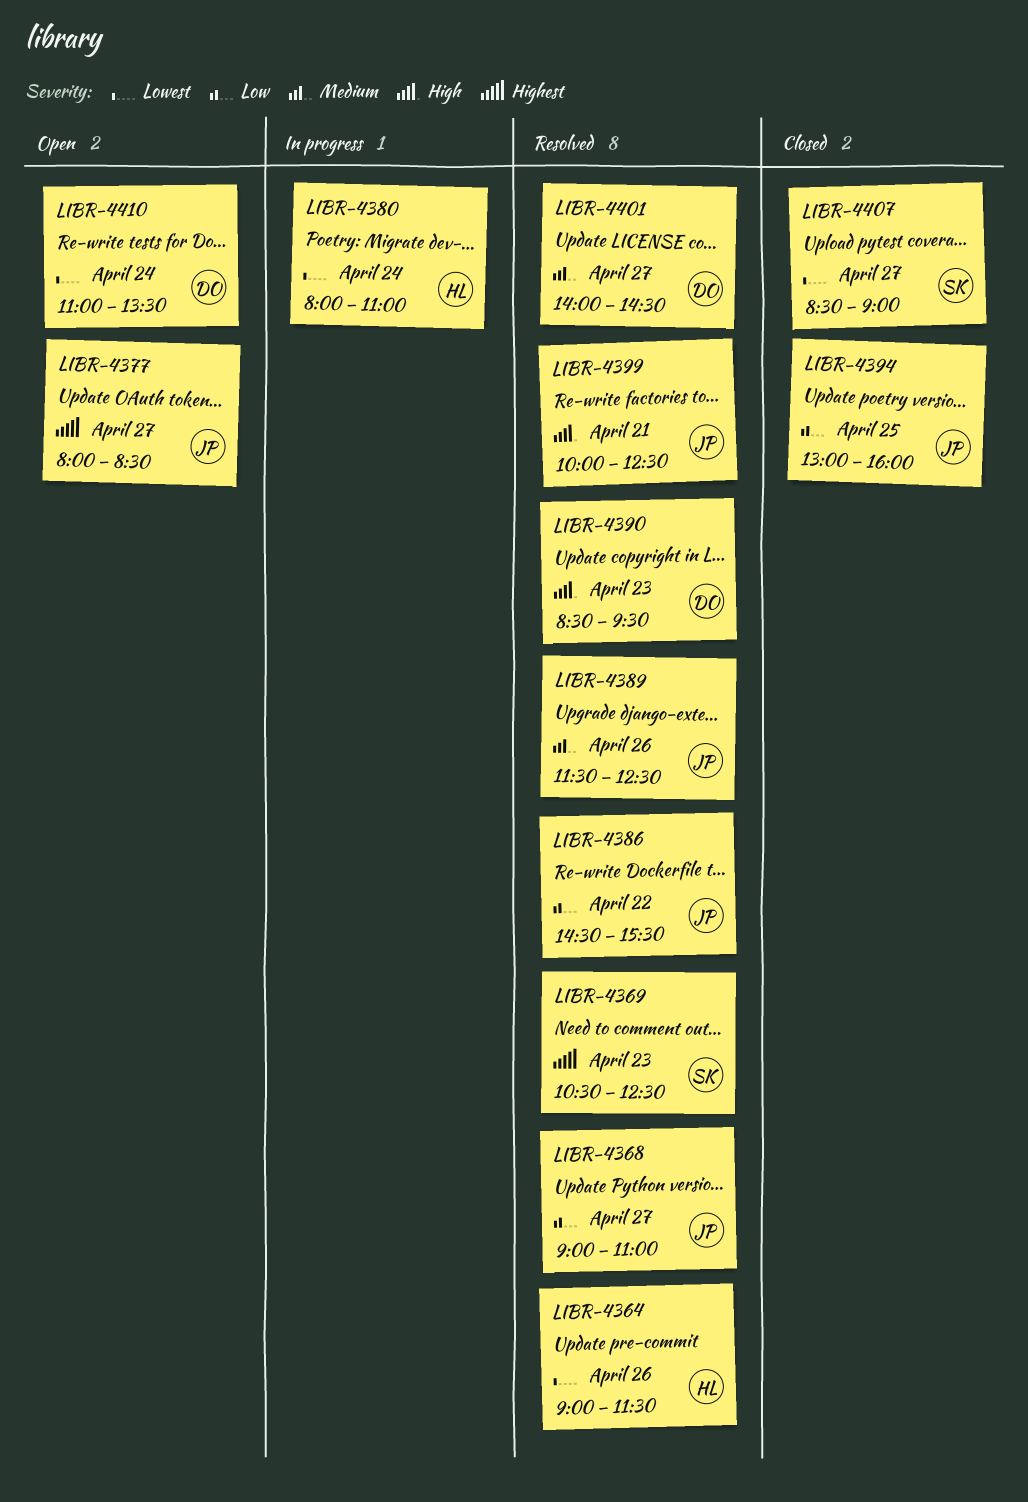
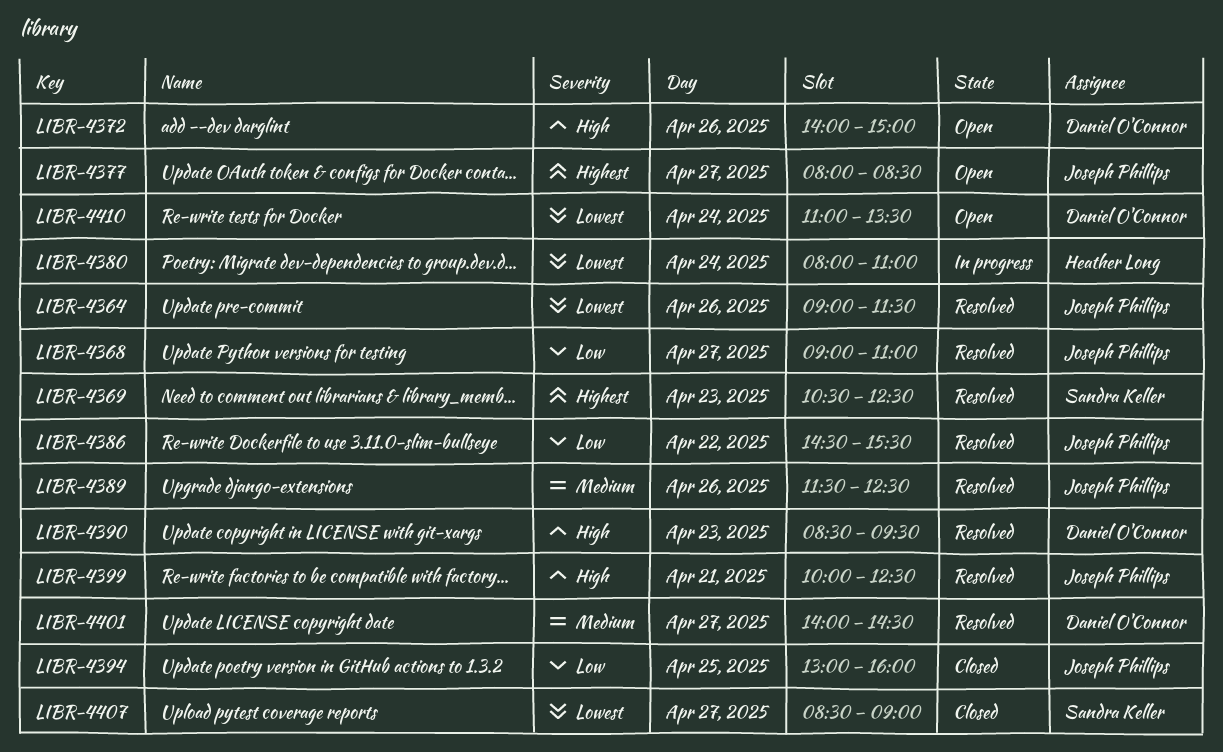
LIBR-4364, owner: Heather Long -> Joseph Phillips
LIBR-4372: none -> present

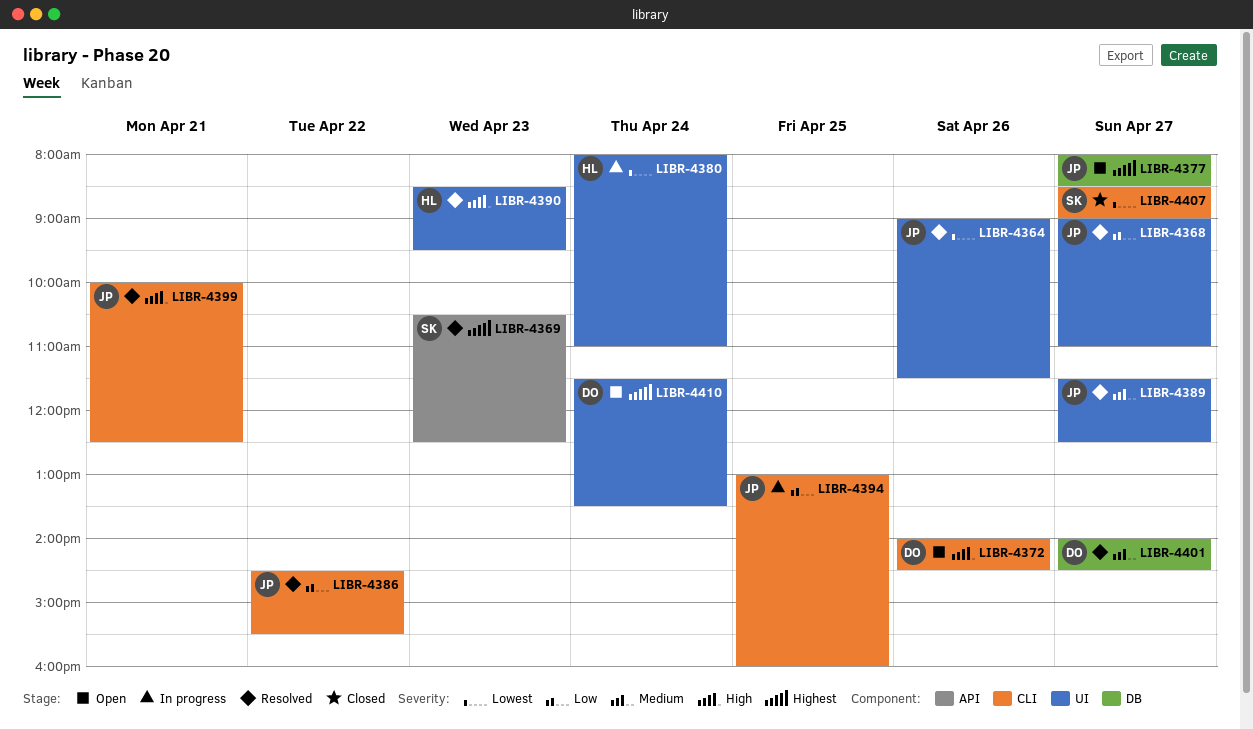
LIBR-4372, ends: 15:00 -> 14:30
LIBR-4389, day: Apr 26 -> Apr 27
LIBR-4390, owner: Daniel O'Connor -> Heather Long
LIBR-4394, status: Closed -> In progress
LIBR-4410, priority: Lowest -> Highest
LIBR-4410, begins: 11:00 -> 11:30

